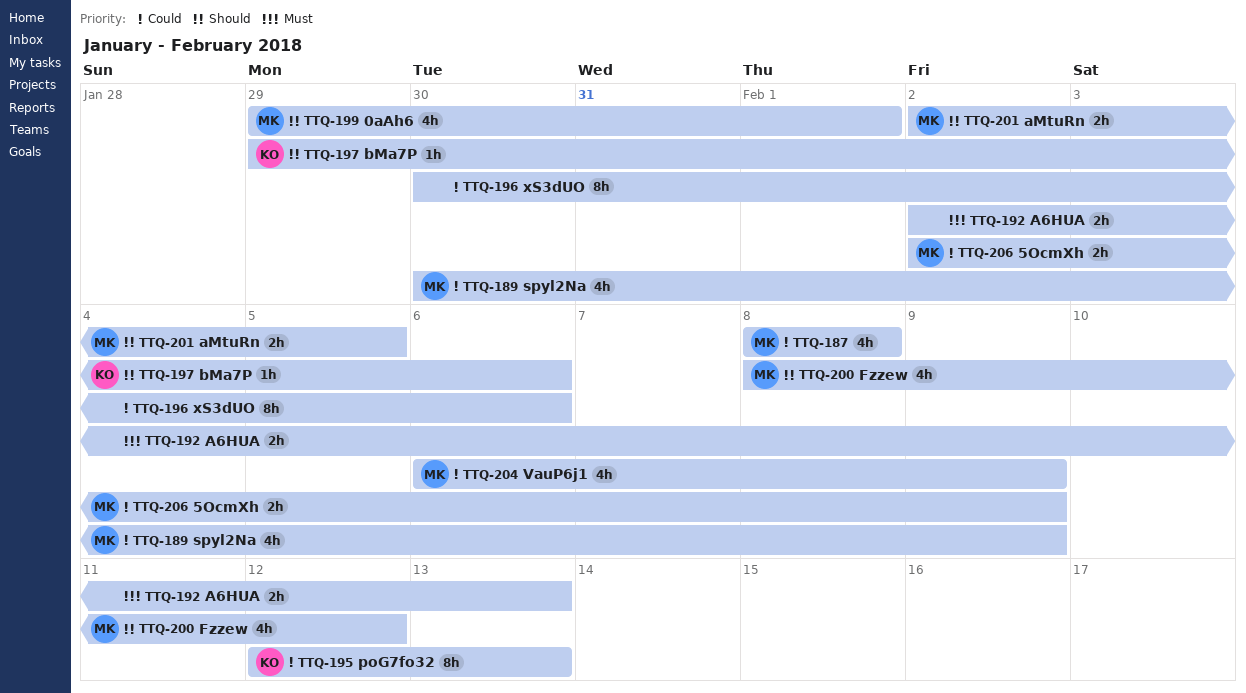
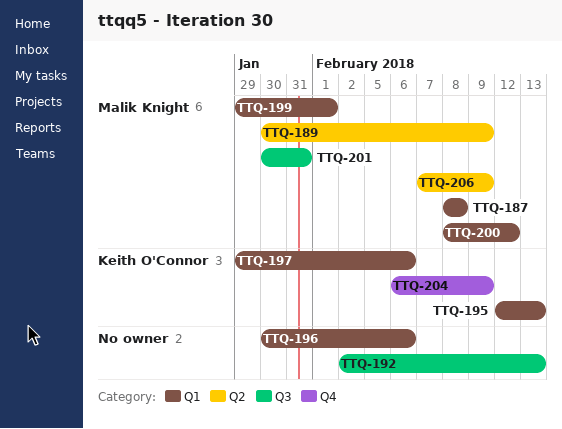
TTQ-201, start: Feb 2 -> Jan 30
TTQ-201, due: Feb 5 -> Jan 31
TTQ-204, owner: Malik Knight -> Keith O'Connor
TTQ-206, start: Feb 2 -> Feb 7

